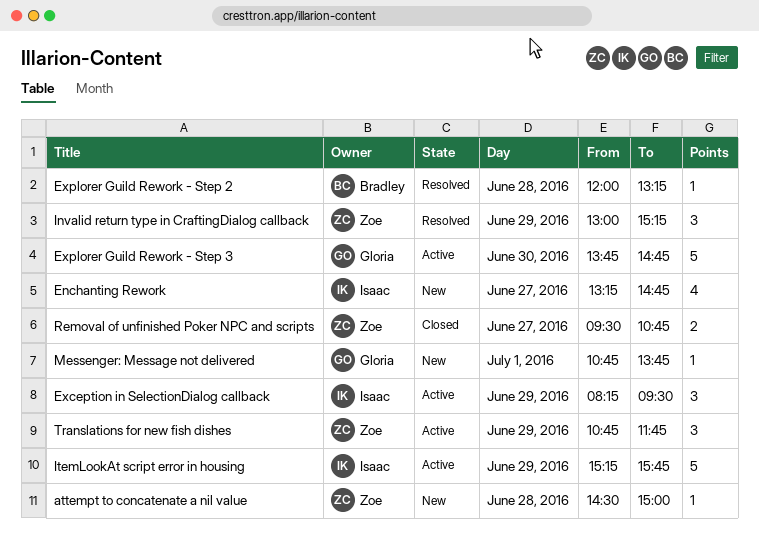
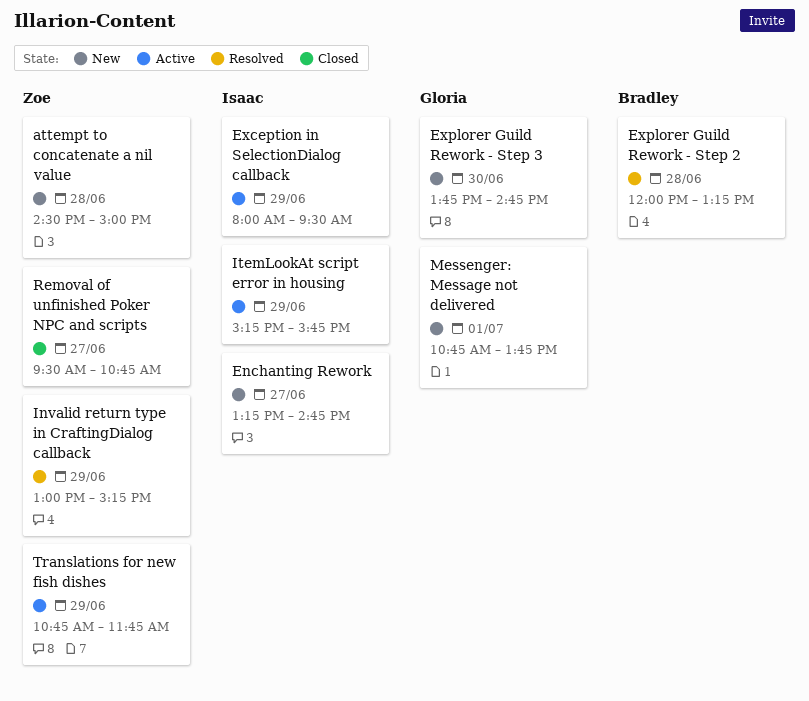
Exception in SelectionDialog callback, begins: 08:15 -> 08:00
Explorer Guild Rework - Step 3, status: Active -> New

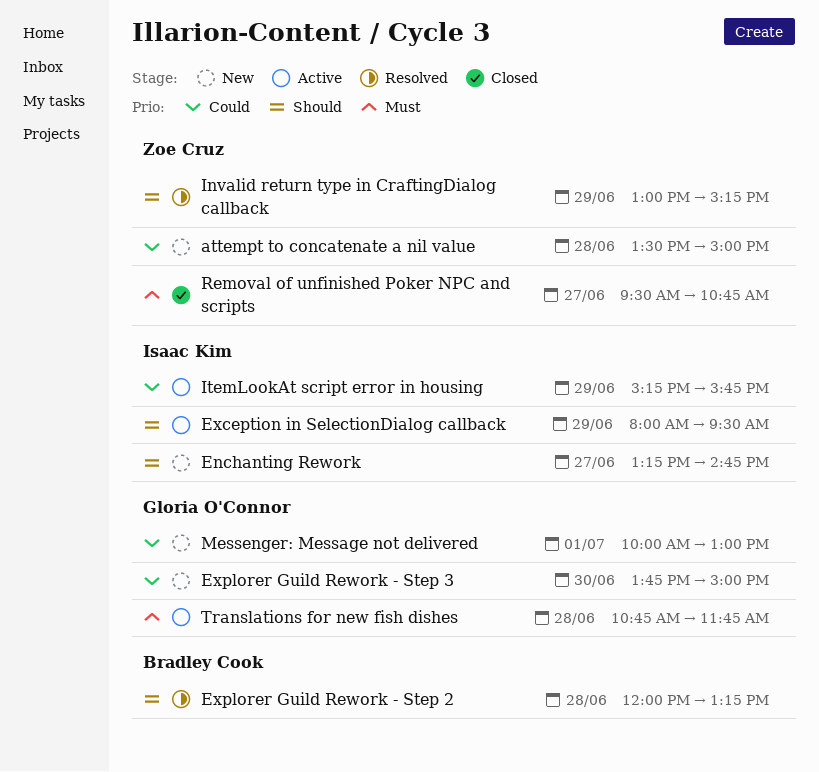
attempt to concatenate a nil value, begins: 14:30 -> 13:30
Explorer Guild Rework - Step 3, ends: 14:45 -> 15:00
Messenger: Message not delivered, begins: 10:45 -> 10:00
Messenger: Message not delivered, ends: 13:45 -> 13:00
Translations for new fish dishes, owner: Zoe Cruz -> Gloria O'Connor
Translations for new fish dishes, day: Jun 29 -> Jun 28

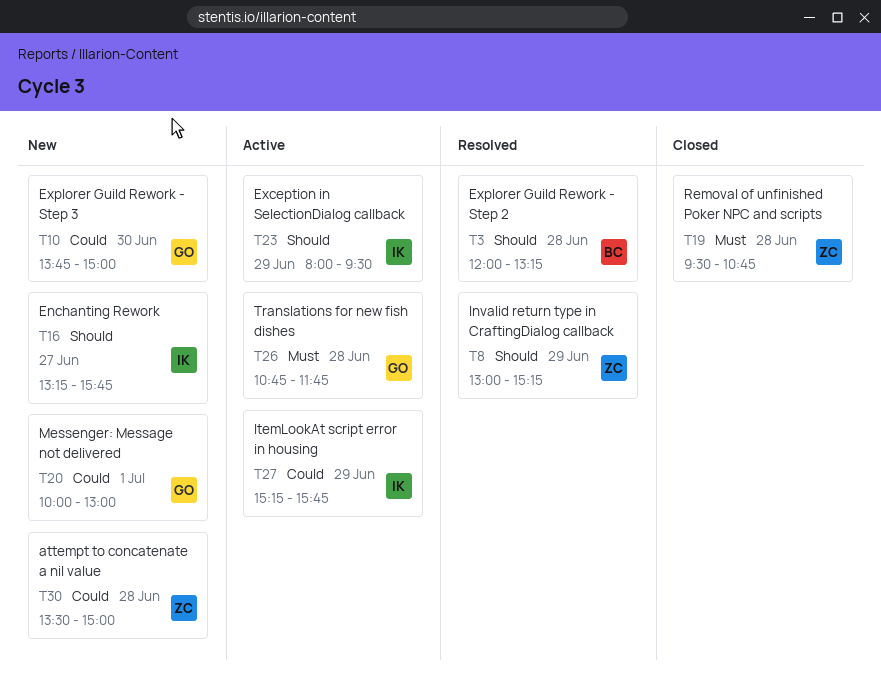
Enchanting Rework, ends: 14:45 -> 15:45
Removal of unfinished Poker NPC and scripts, day: Jun 27 -> Jun 28

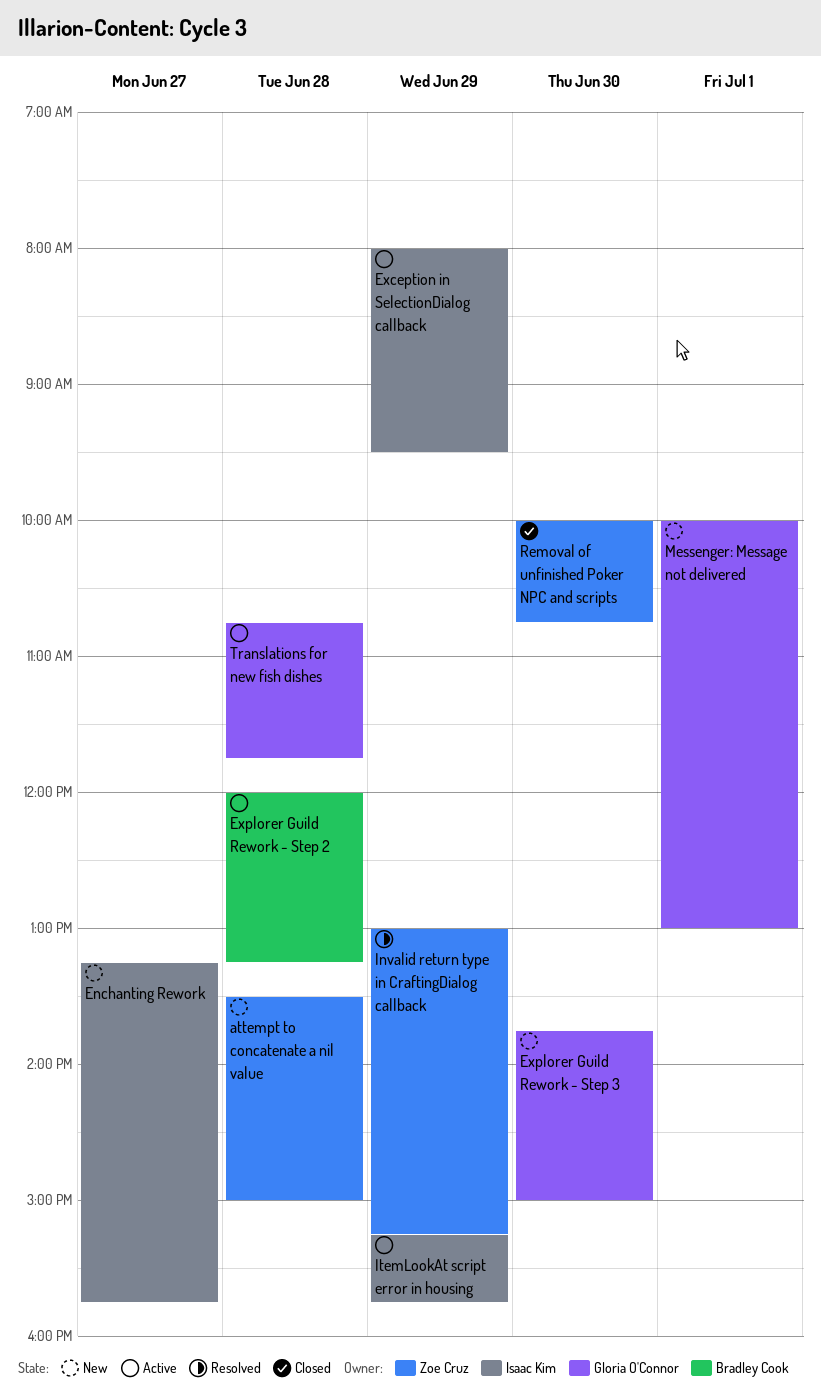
Explorer Guild Rework - Step 2, status: Resolved -> Active
Removal of unfinished Poker NPC and scripts, day: Jun 28 -> Jun 30
Removal of unfinished Poker NPC and scripts, begins: 09:30 -> 10:00

